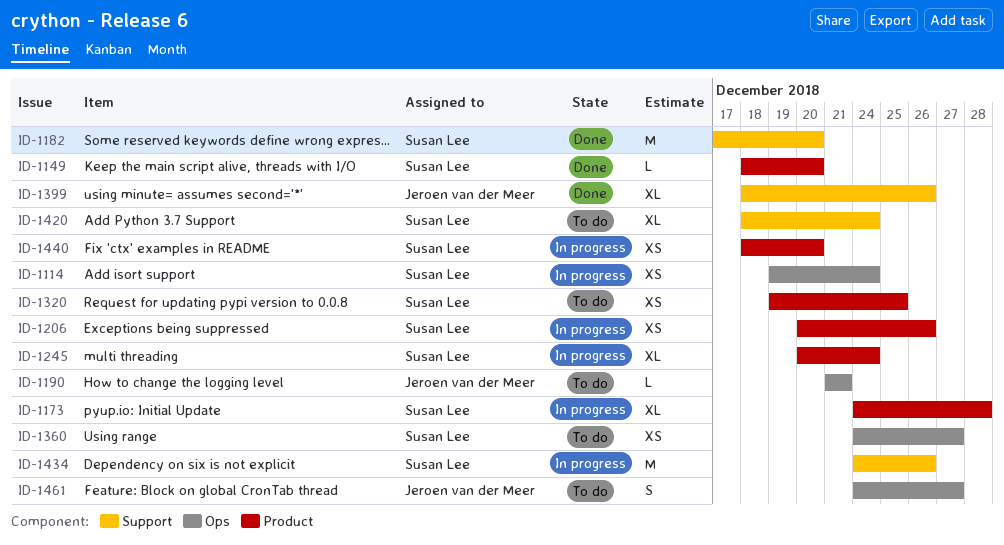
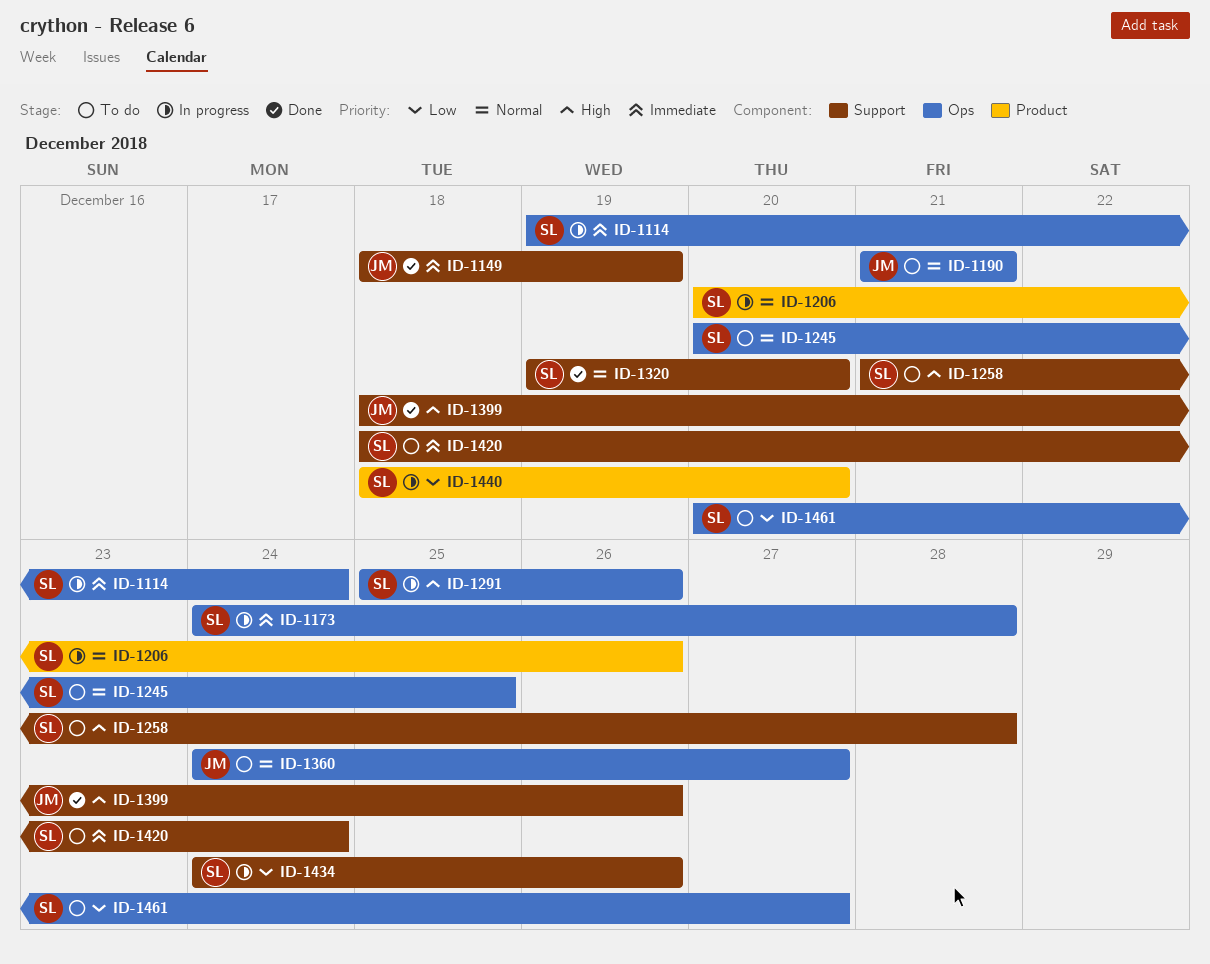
ID-1149, owner: Susan Lee -> Jeroen van der Meer
ID-1149, label: Product -> Support
ID-1149, due: Dec 20 -> Dec 19
ID-1173, label: Product -> Ops
ID-1182: present -> none
ID-1245, status: In progress -> To do
ID-1245, label: Product -> Ops
ID-1245, due: Dec 24 -> Dec 25
ID-1258: none -> present
ID-1291: none -> present
ID-1320, status: To do -> Done
ID-1320, label: Product -> Support
ID-1320, due: Dec 25 -> Dec 20
ID-1360, owner: Susan Lee -> Jeroen van der Meer
ID-1461, owner: Jeroen van der Meer -> Susan Lee
ID-1461, start: Dec 24 -> Dec 20

